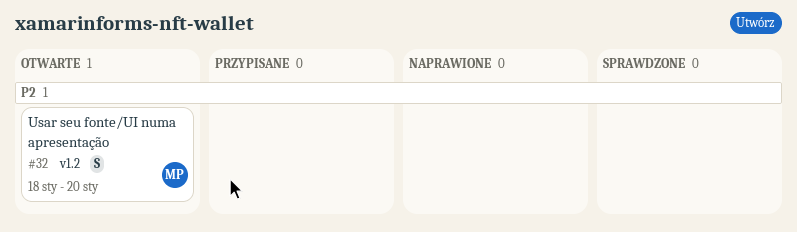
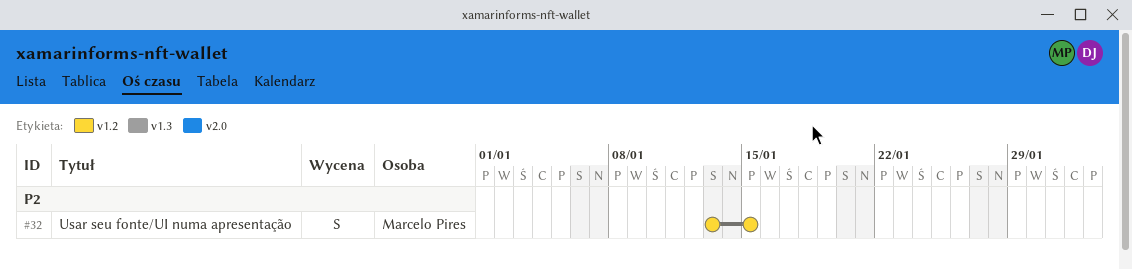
#32, start: Jan 18 -> Jan 13
#32, due: Jan 20 -> Jan 15

